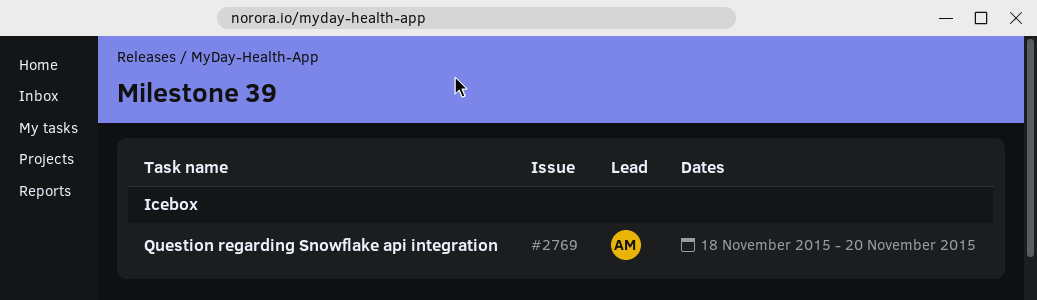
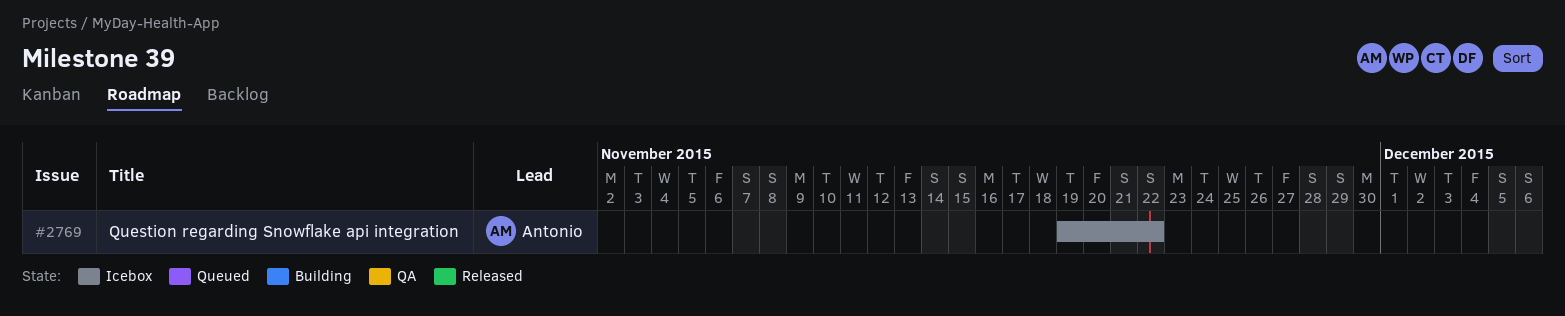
#2769, start: Nov 18 -> Nov 19
#2769, due: Nov 20 -> Nov 22

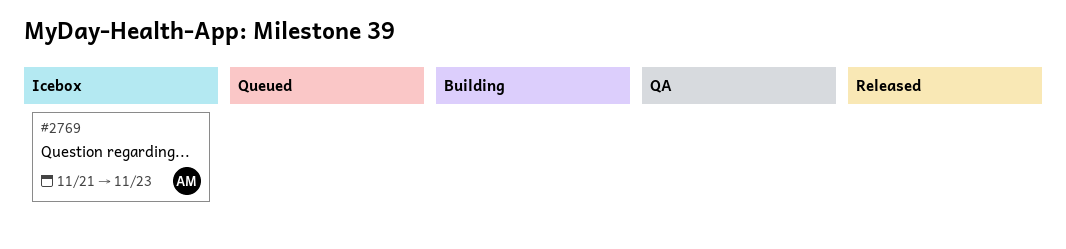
#2769, start: Nov 19 -> Nov 21
#2769, due: Nov 22 -> Nov 23

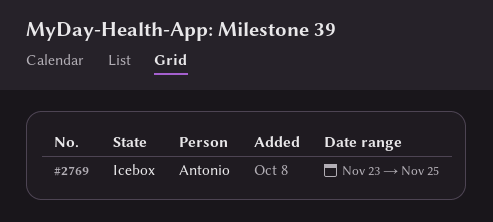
#2769, start: Nov 21 -> Nov 23
#2769, due: Nov 23 -> Nov 25

